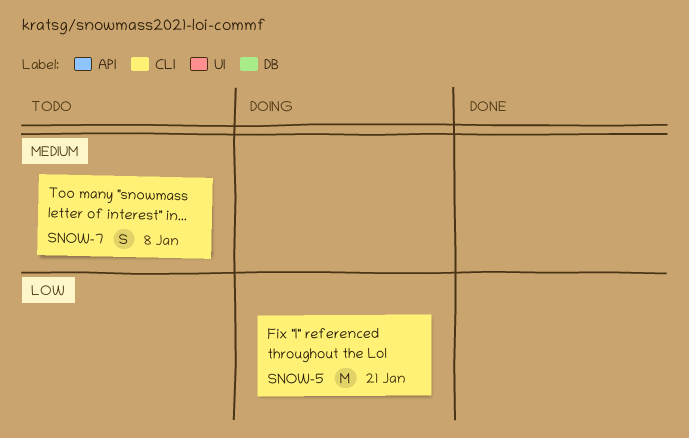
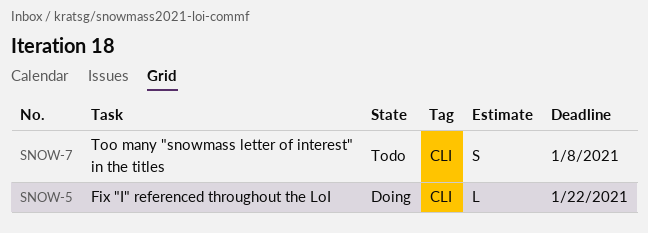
SNOW-5, estimate: M -> L
SNOW-5, due: Jan 21 -> Jan 22

